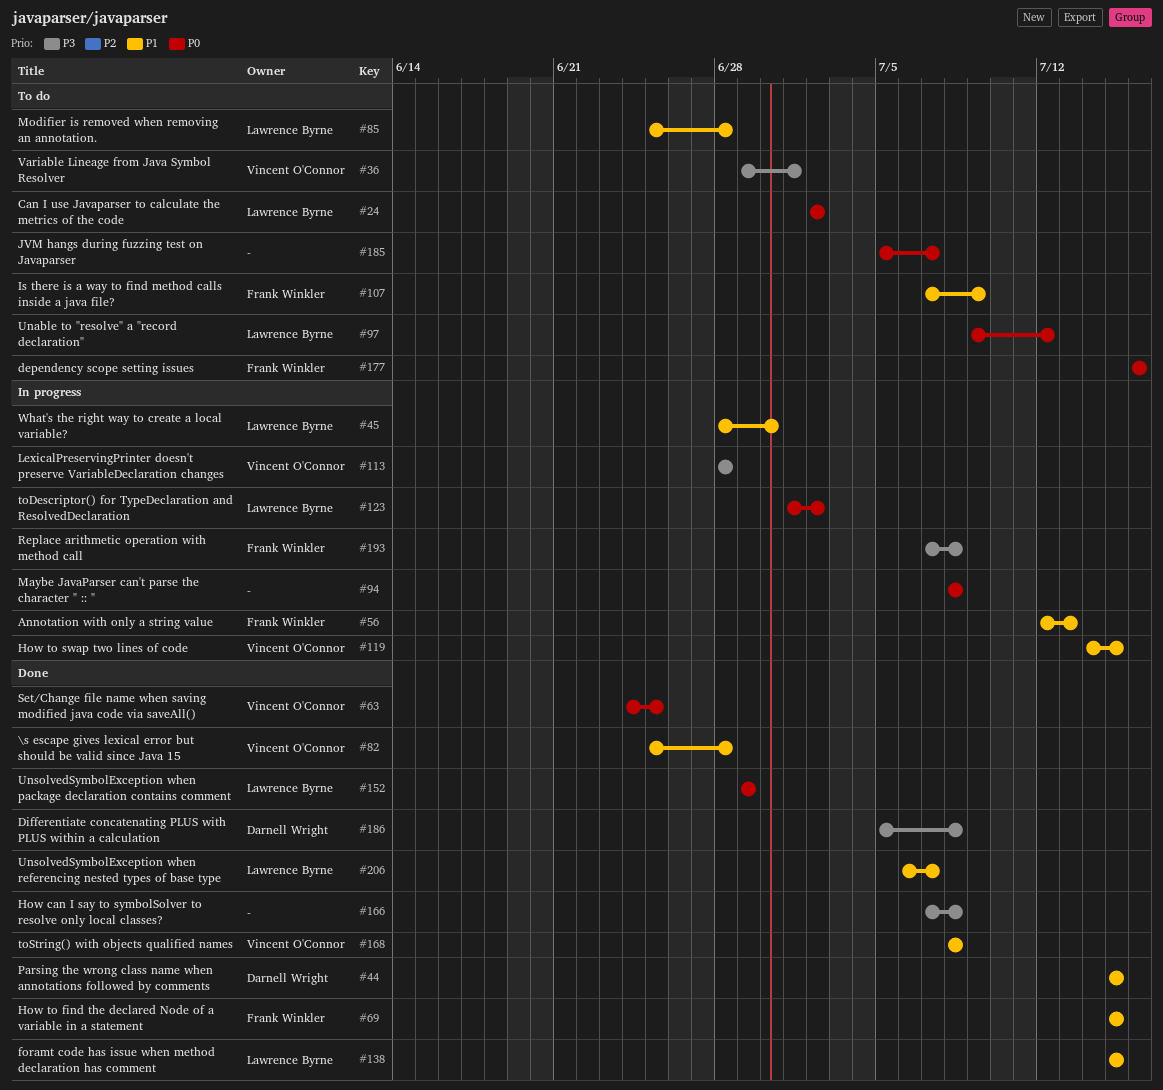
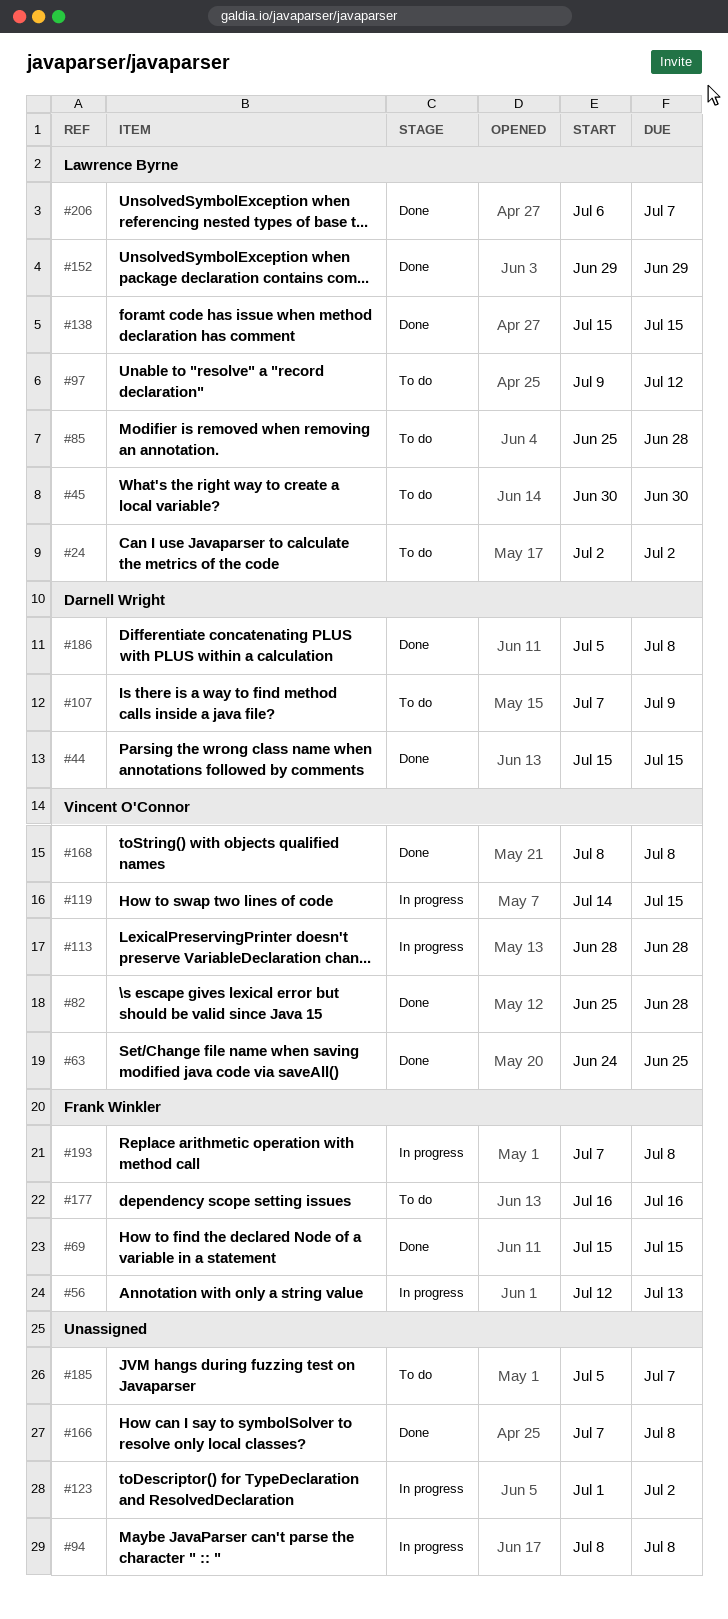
#36: present -> none
#45, status: In progress -> To do
#45, start: Jun 28 -> Jun 30
#107, owner: Frank Winkler -> Darnell Wright
#123, owner: Lawrence Byrne -> none

